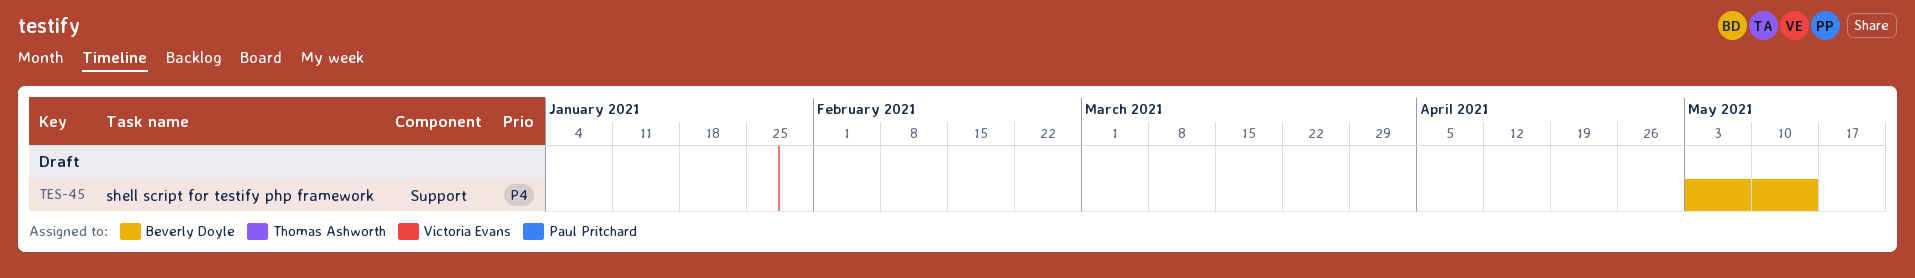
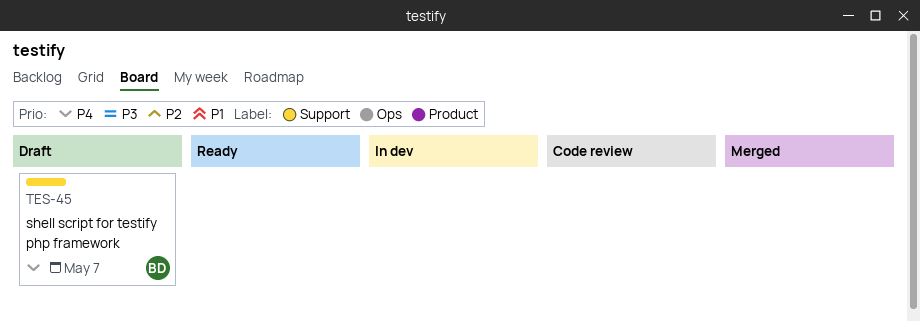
TES-45, due: May 14 -> May 7

